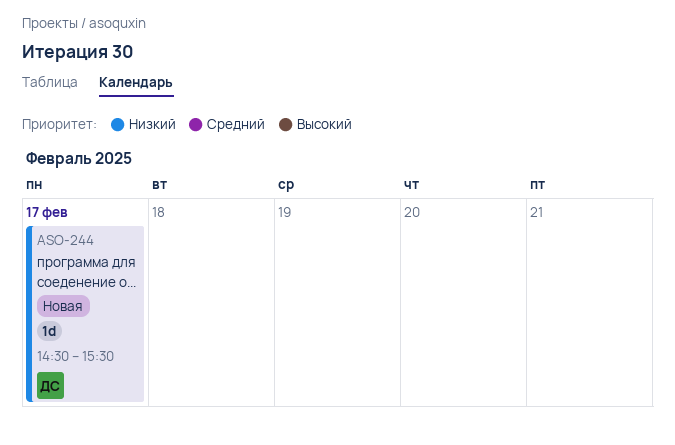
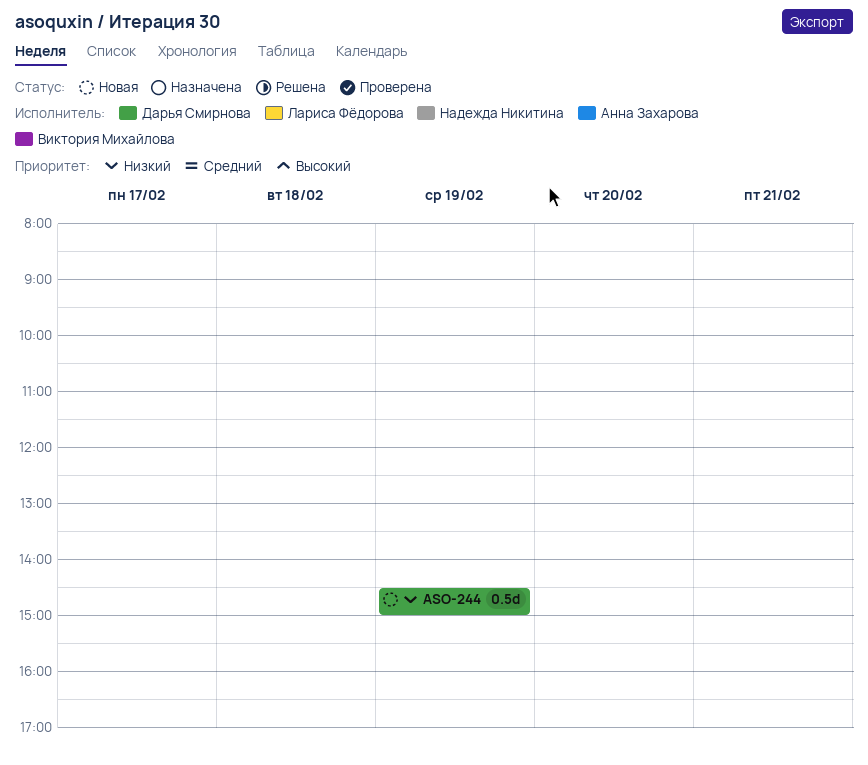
ASO-244, estimate: 1d -> 0.5d
ASO-244, day: Feb 17 -> Feb 19
ASO-244, ends: 15:30 -> 15:00

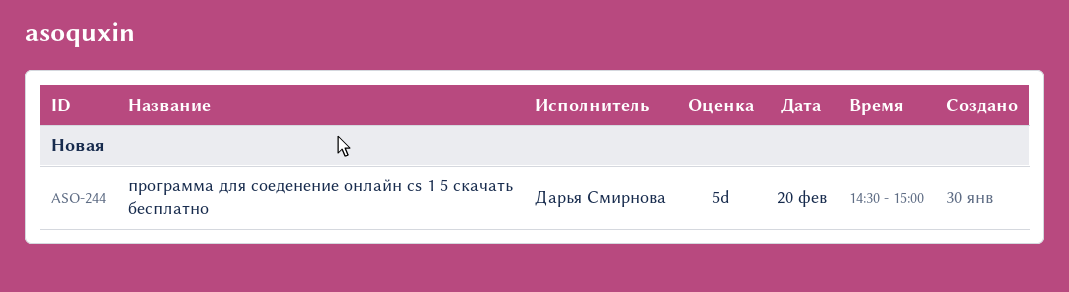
ASO-244, estimate: 0.5d -> 5d
ASO-244, day: Feb 19 -> Feb 20

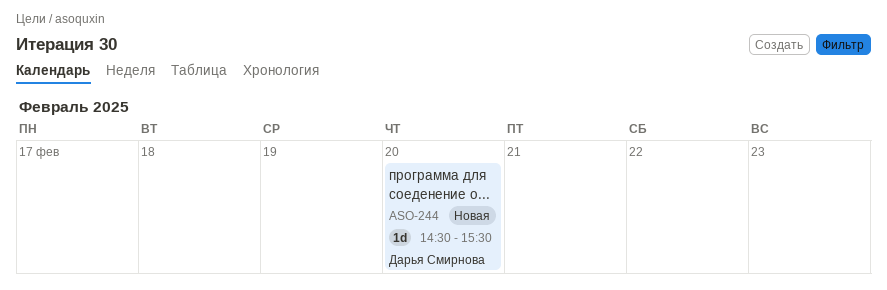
ASO-244, estimate: 5d -> 1d
ASO-244, ends: 15:00 -> 15:30

